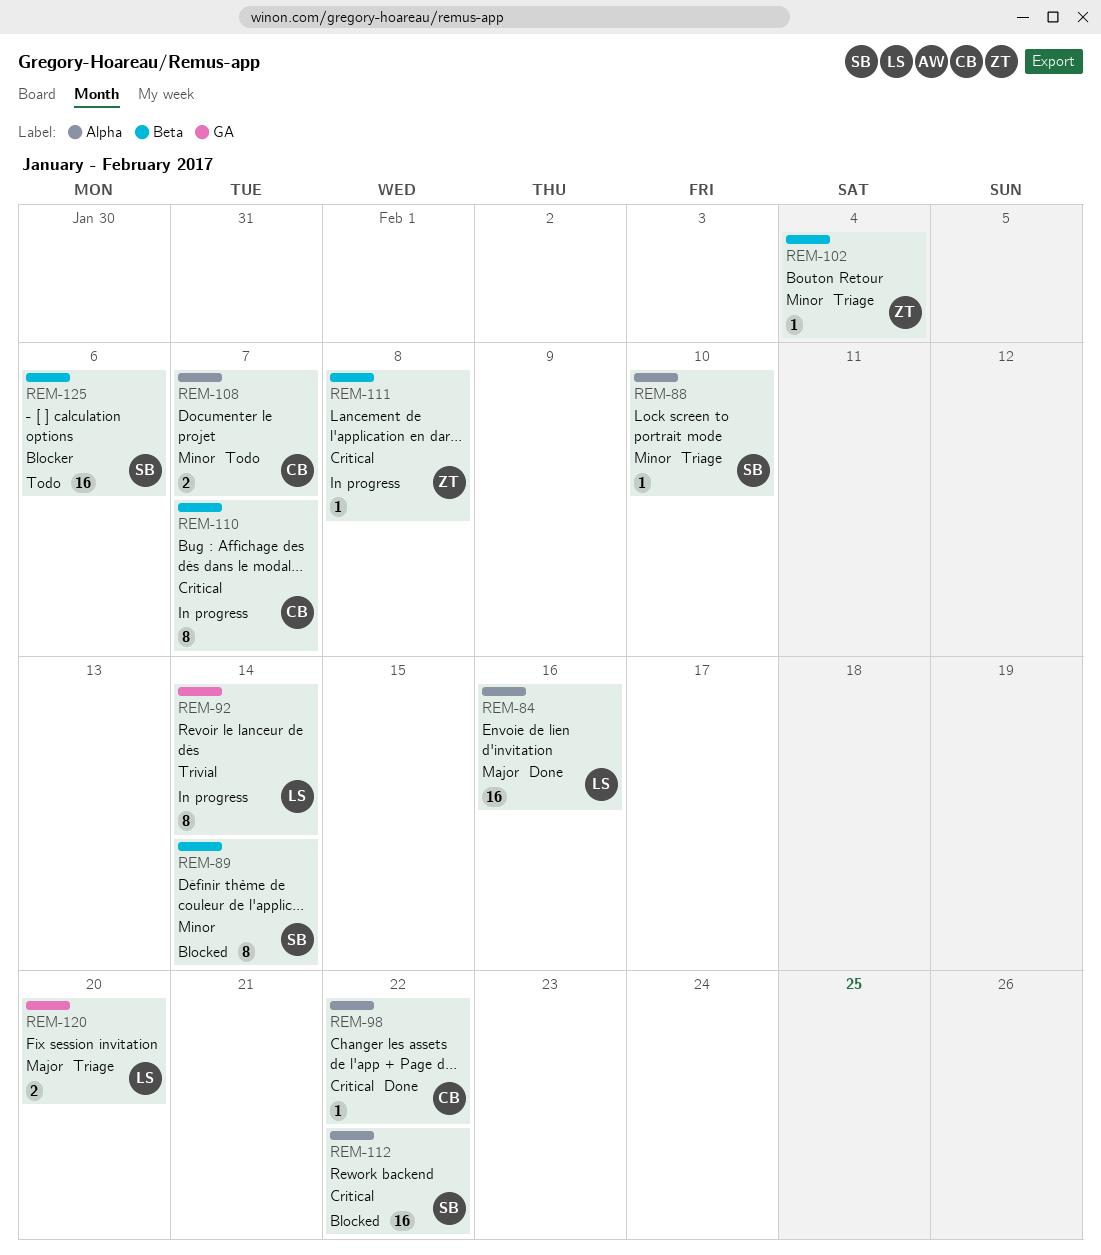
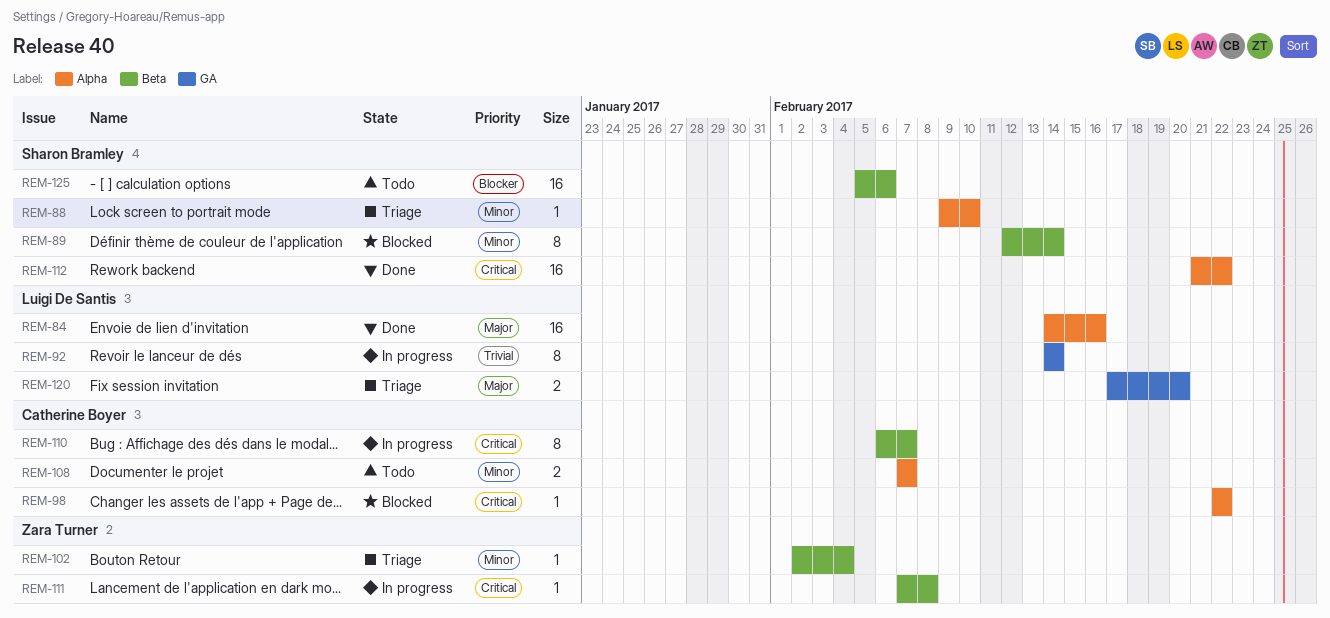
REM-98, status: Done -> Blocked
REM-112, status: Blocked -> Done

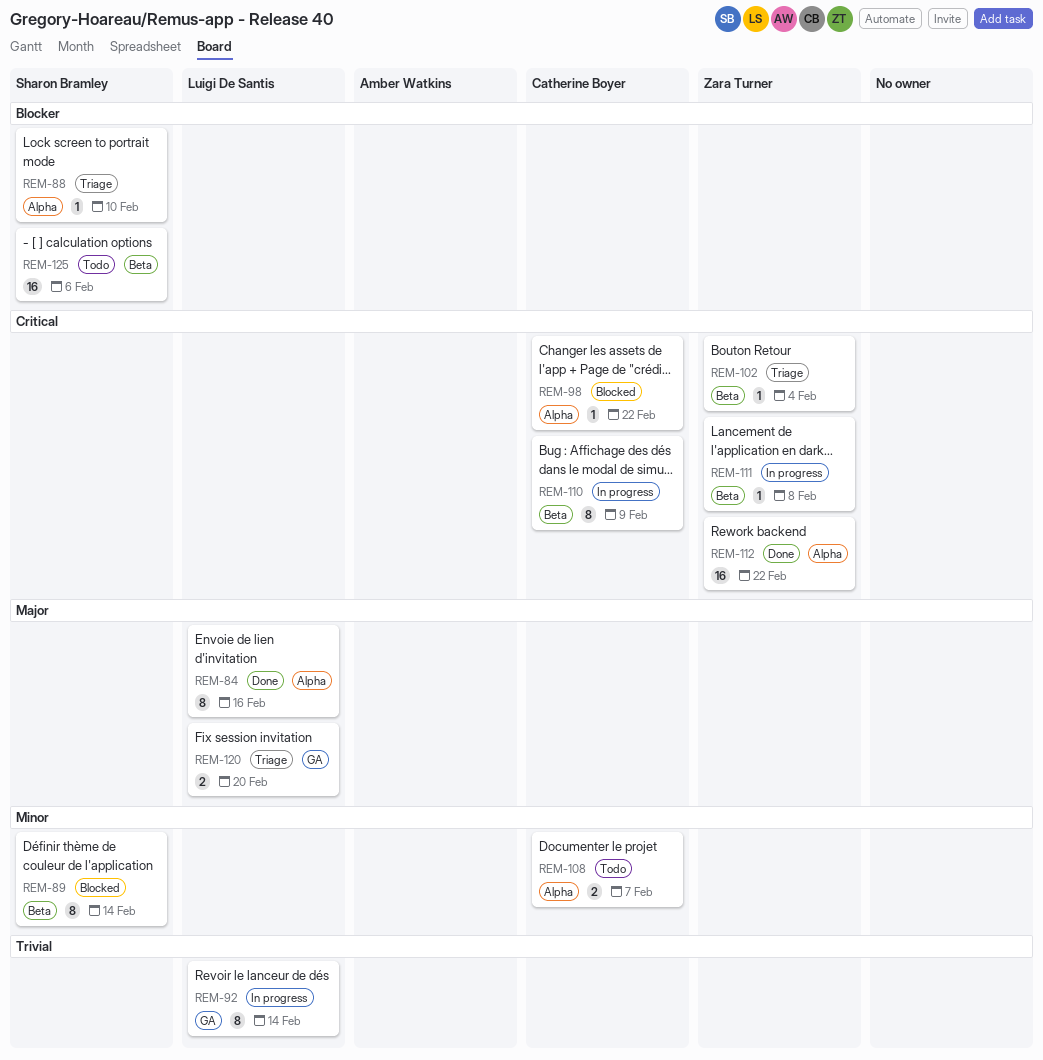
REM-84, estimate: 16 -> 8
REM-88, priority: Minor -> Blocker
REM-102, priority: Minor -> Critical
REM-110, due: Feb 7 -> Feb 9
REM-112, owner: Sharon Bramley -> Zara Turner

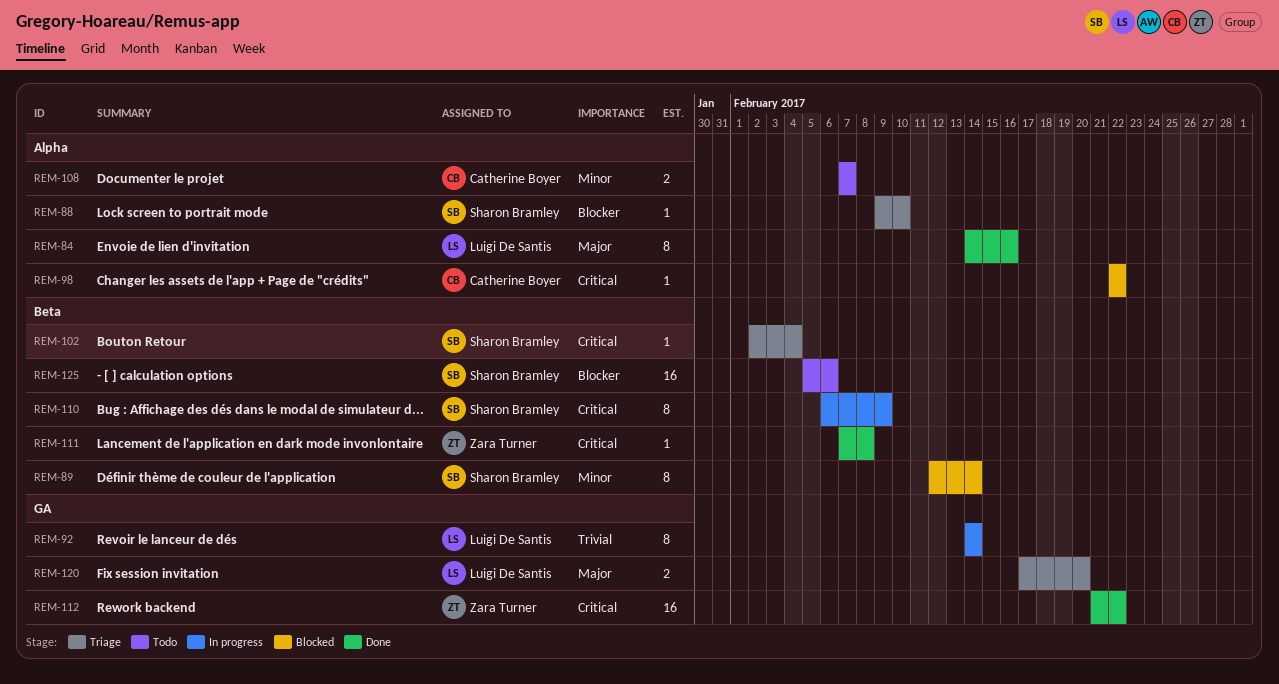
REM-102, owner: Zara Turner -> Sharon Bramley
REM-110, owner: Catherine Boyer -> Sharon Bramley
REM-111, status: In progress -> Done
REM-112, label: Alpha -> GA

